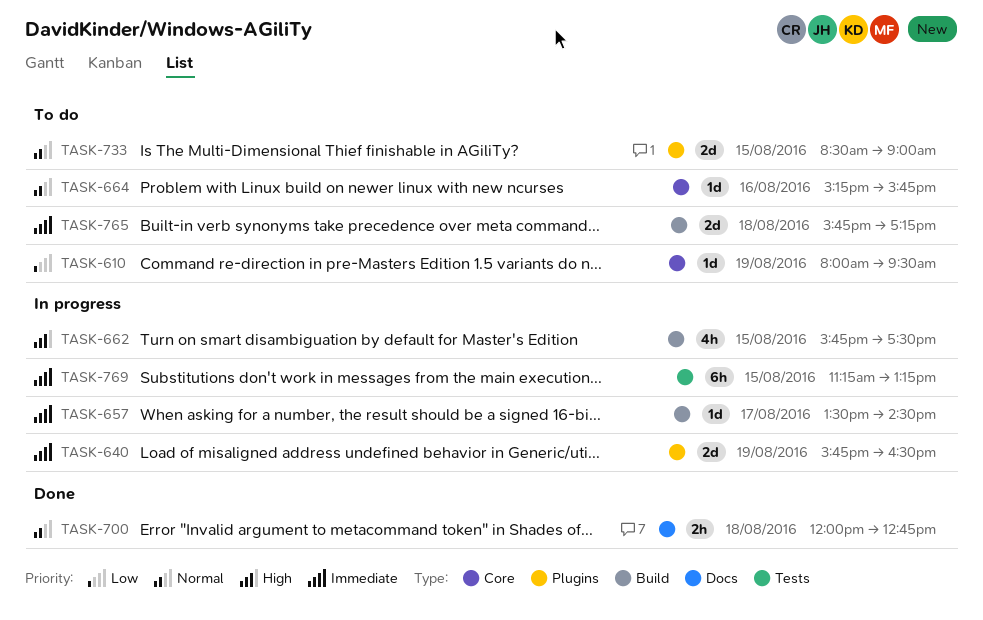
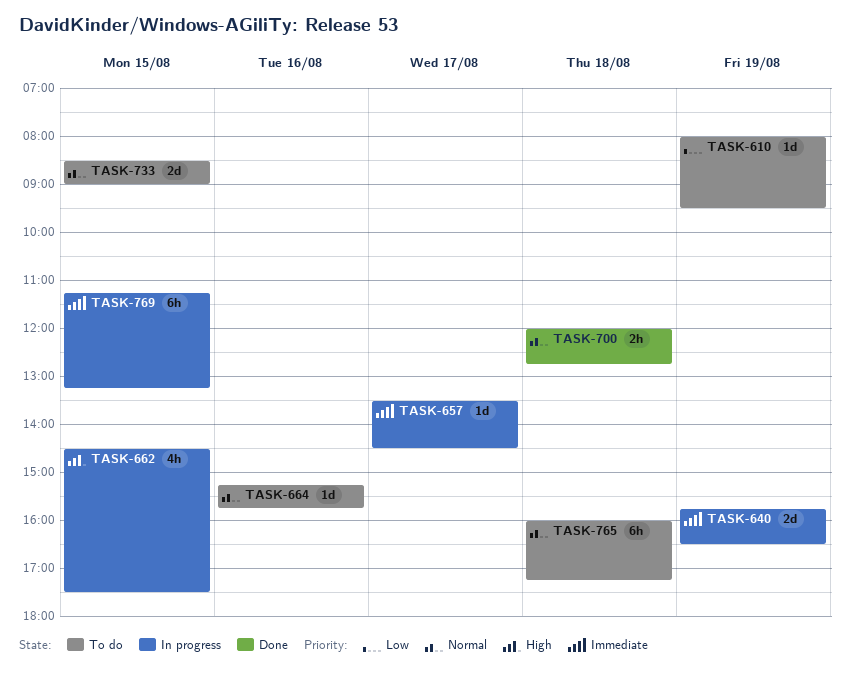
TASK-662, begins: 15:45 -> 14:30
TASK-765, priority: Immediate -> Normal
TASK-765, estimate: 2d -> 6h
TASK-765, begins: 15:45 -> 16:00

